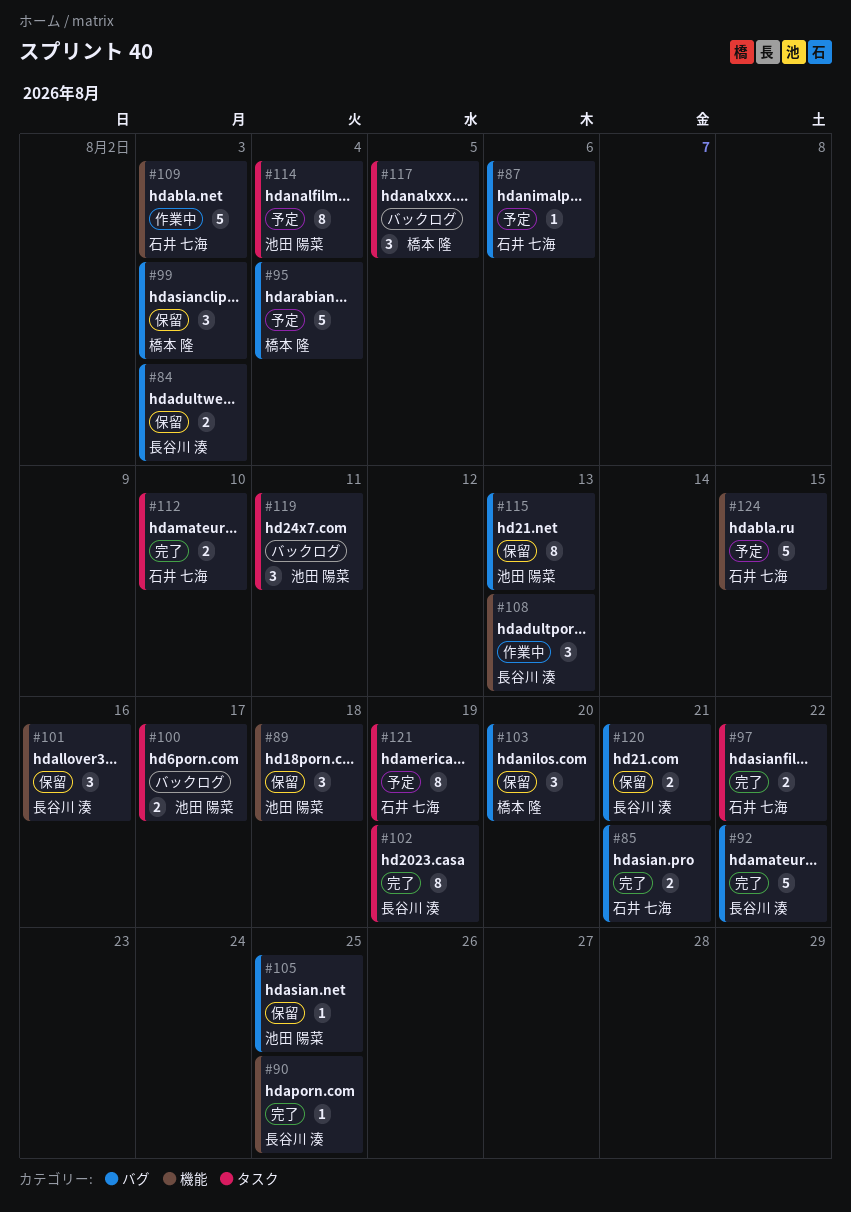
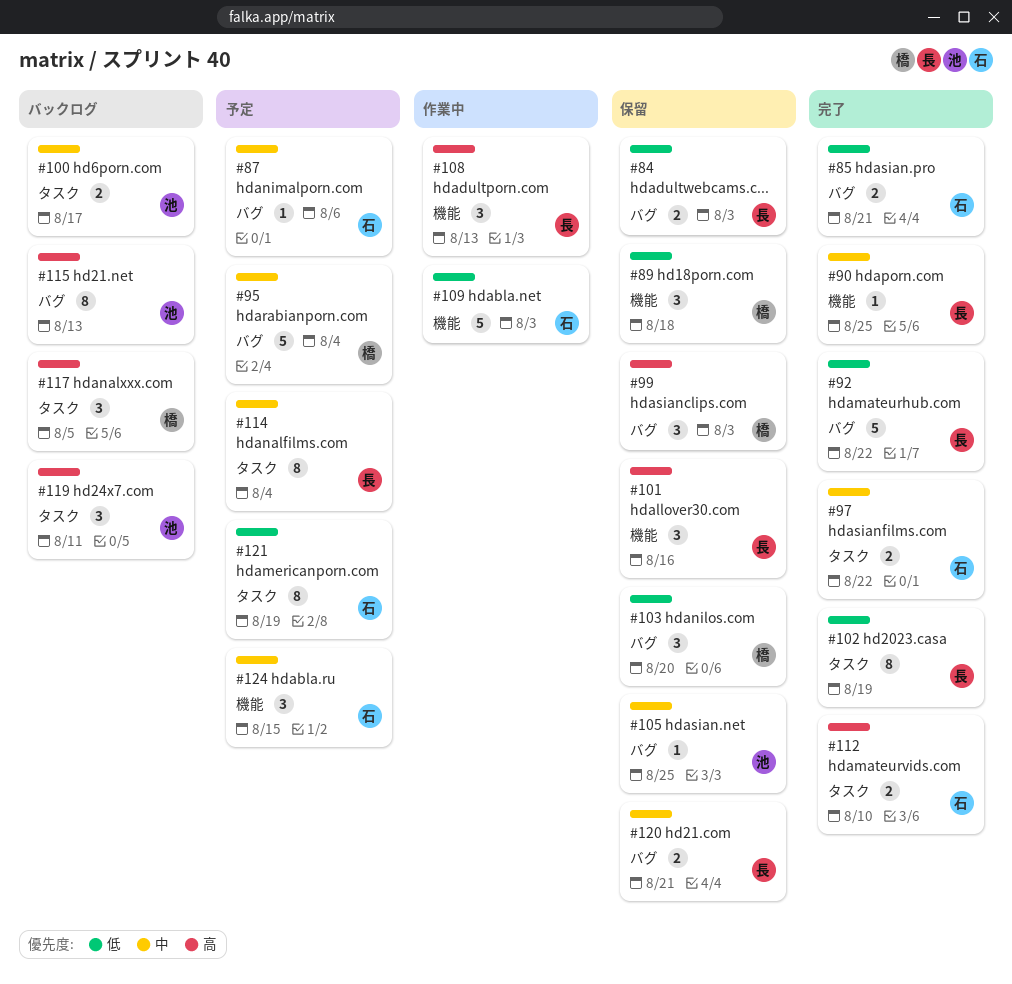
#89, owner: 池田 陽菜 -> 橋本 隆
#114, owner: 池田 陽菜 -> 長谷川 湊
#115, status: 保留 -> バックログ
#124, estimate: 5 -> 3

